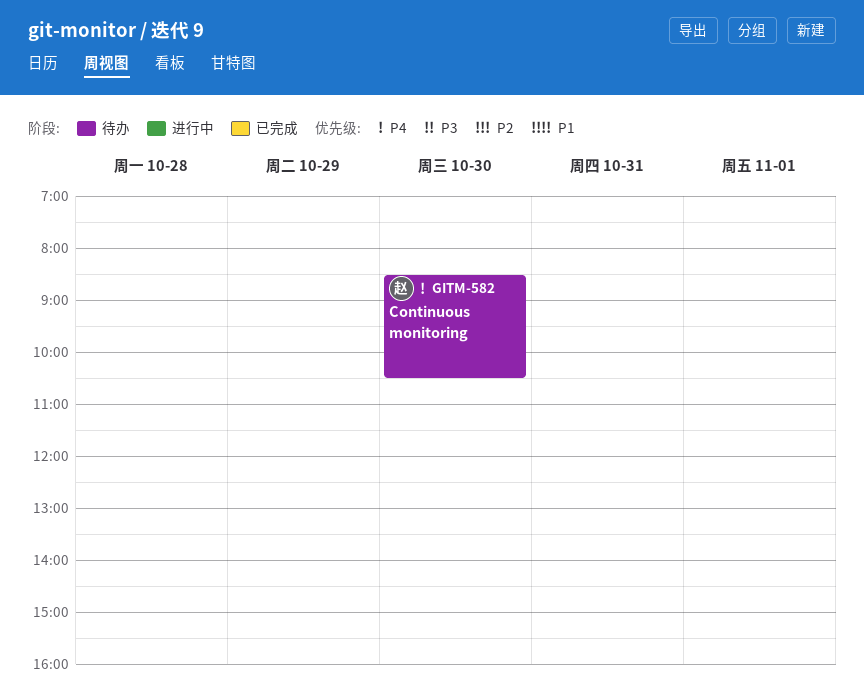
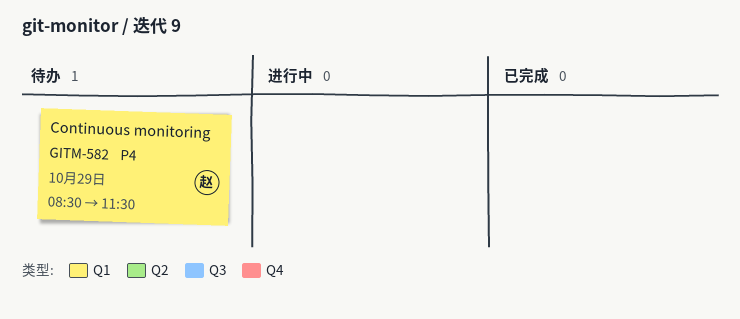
GITM-582, day: Oct 30 -> Oct 29
GITM-582, ends: 10:30 -> 11:30

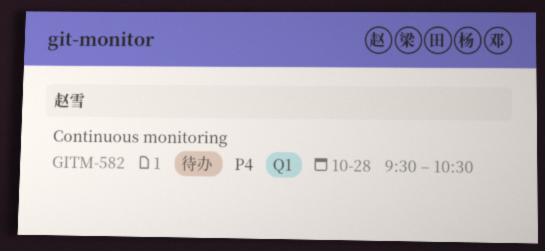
GITM-582, day: Oct 29 -> Oct 28
GITM-582, begins: 08:30 -> 09:30
GITM-582, ends: 11:30 -> 10:30

